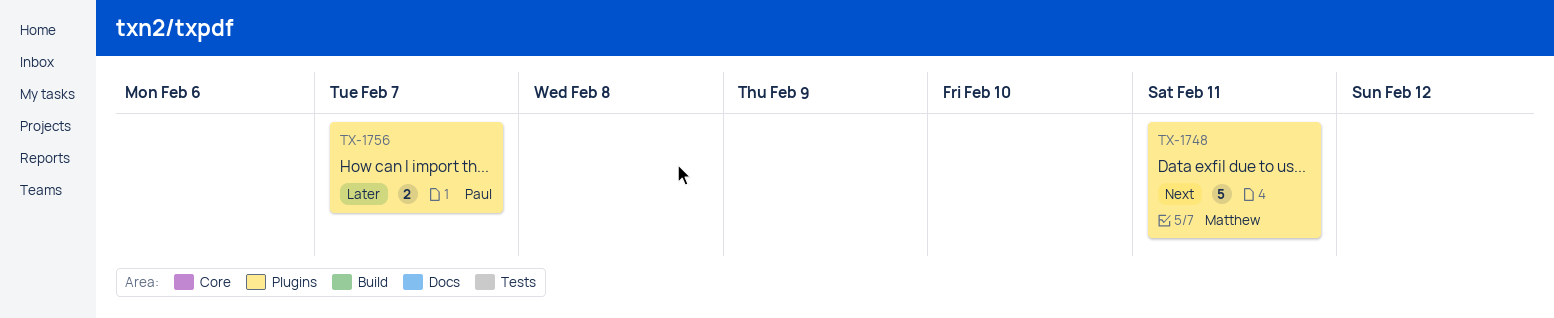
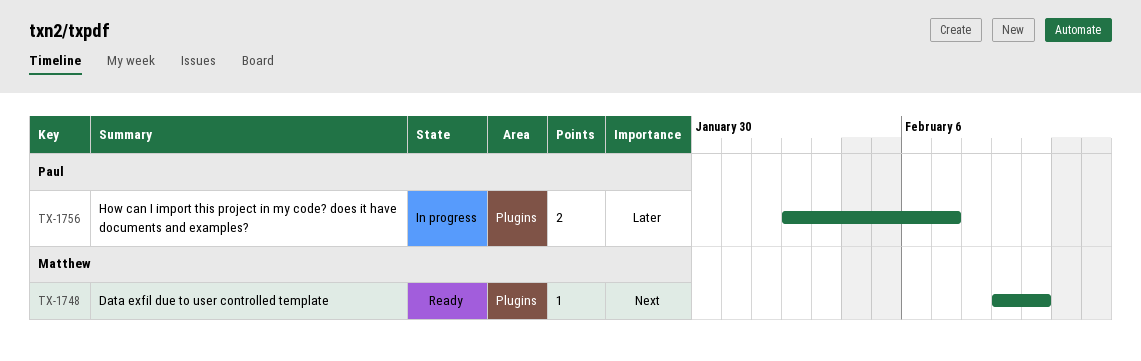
TX-1748, estimate: 5 -> 1
TX-1748, due: Feb 11 -> Feb 10

